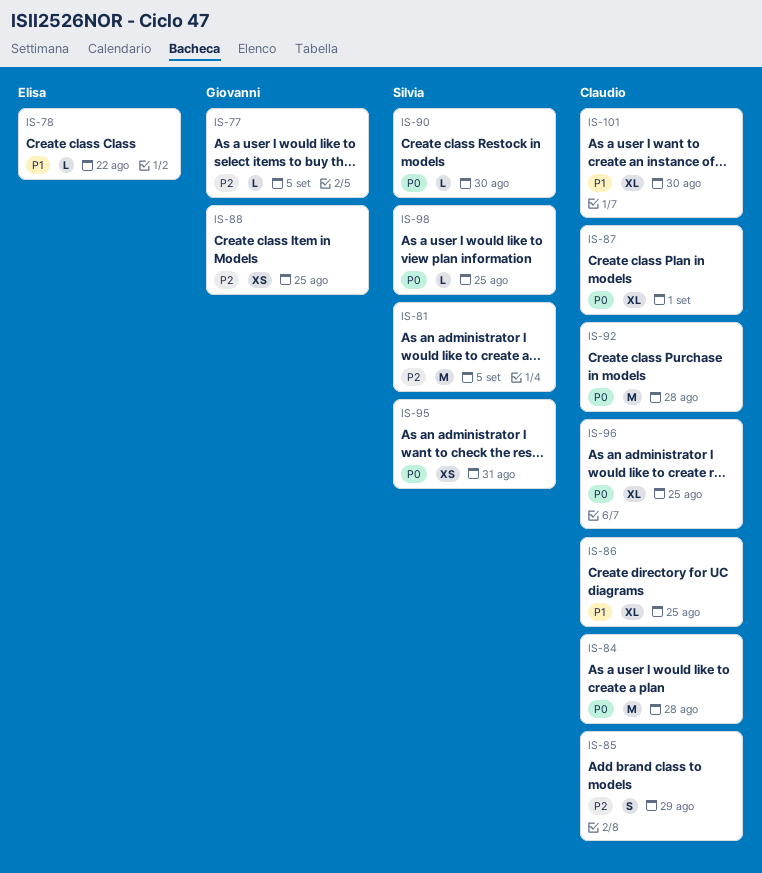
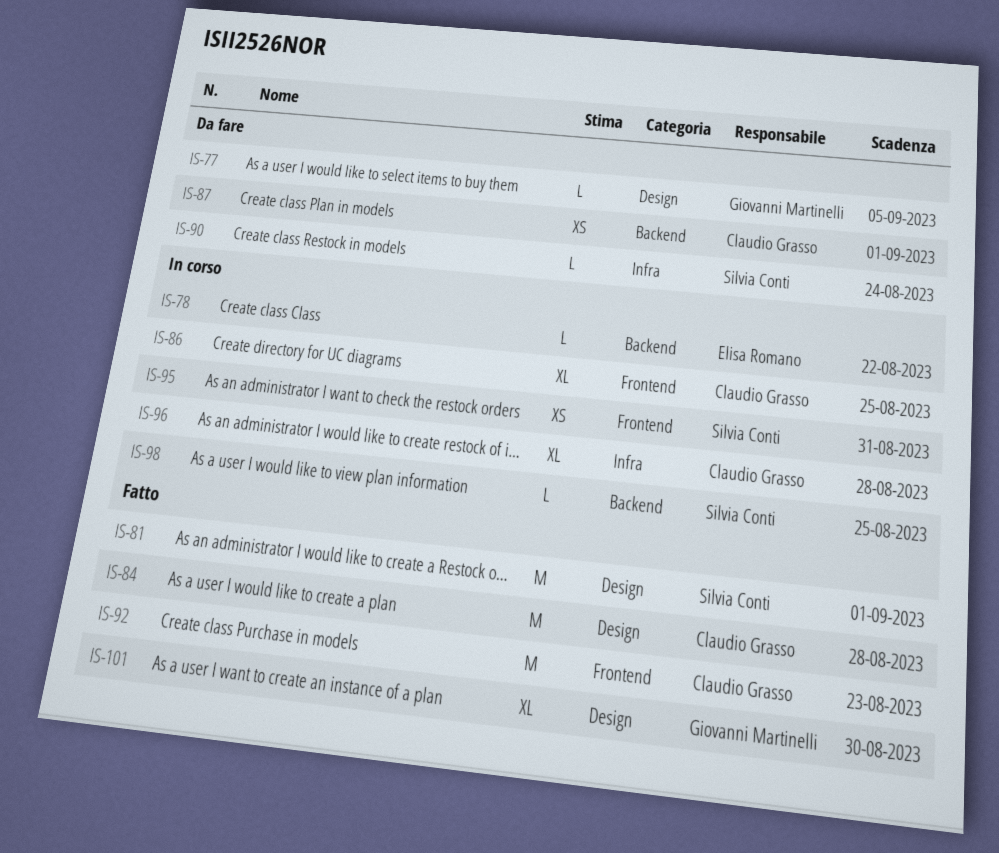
IS-81, due: Sep 5 -> Sep 1
IS-85: present -> none
IS-87, estimate: XL -> XS
IS-88: present -> none
IS-90, due: Aug 30 -> Aug 24
IS-92, due: Aug 28 -> Aug 23
IS-96, due: Aug 25 -> Aug 28
IS-101, owner: Claudio Grasso -> Giovanni Martinelli

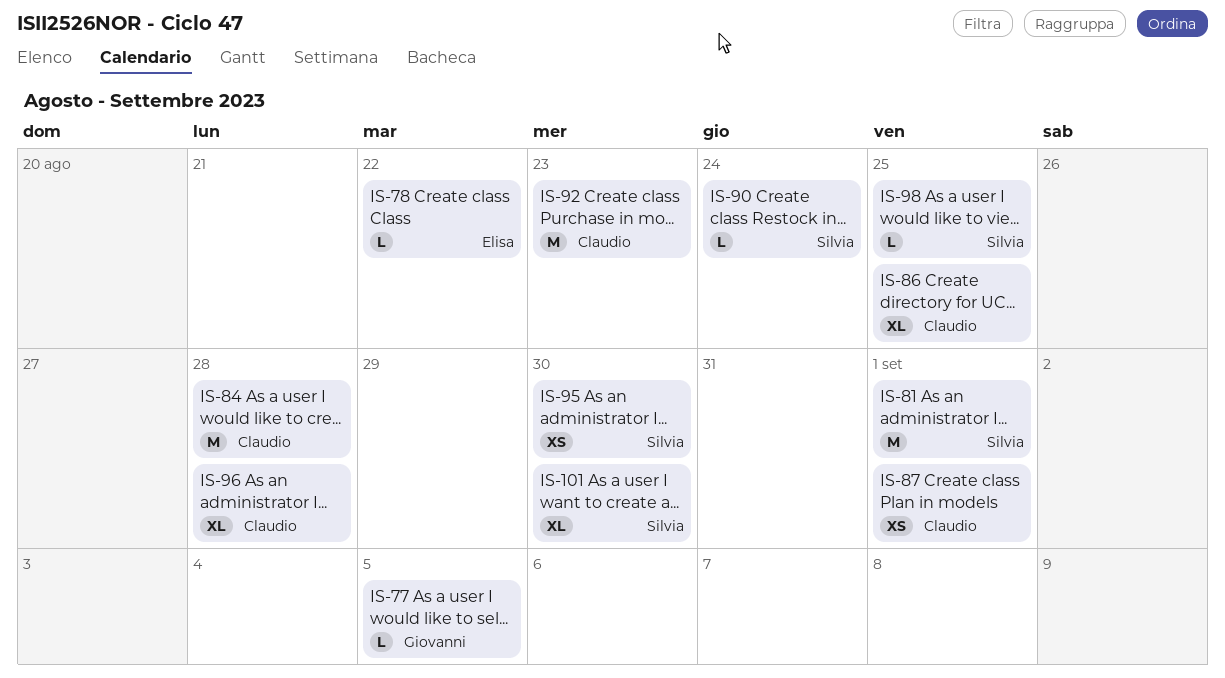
IS-95, due: Aug 31 -> Aug 30
IS-101, owner: Giovanni Martinelli -> Silvia Conti

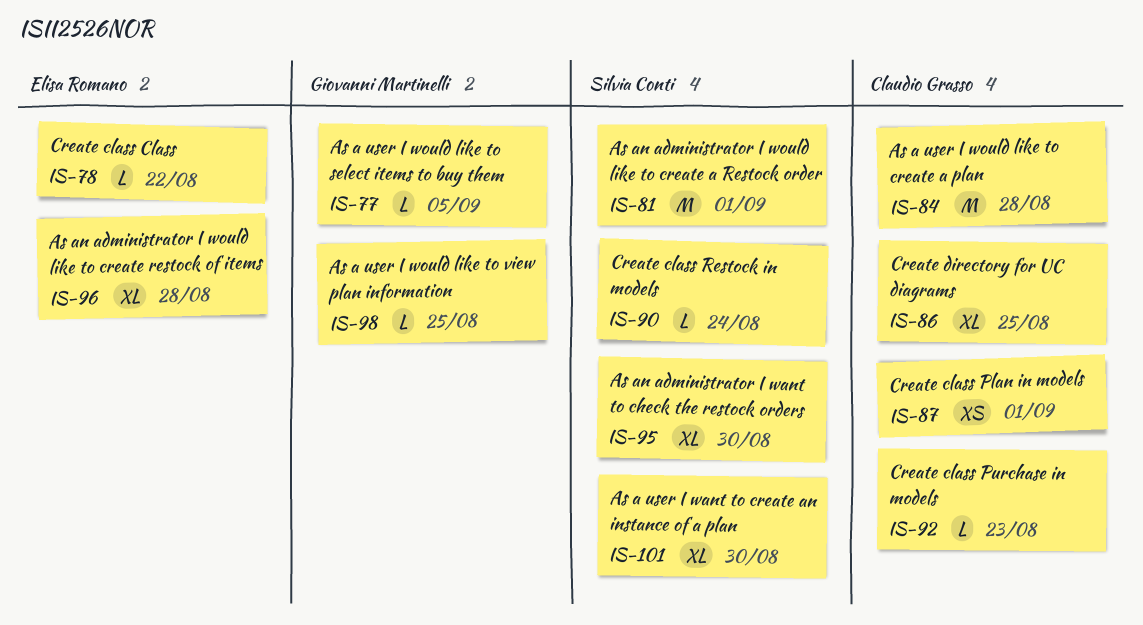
IS-92, estimate: M -> L
IS-95, estimate: XS -> XL
IS-96, owner: Claudio Grasso -> Elisa Romano
IS-98, owner: Silvia Conti -> Giovanni Martinelli

